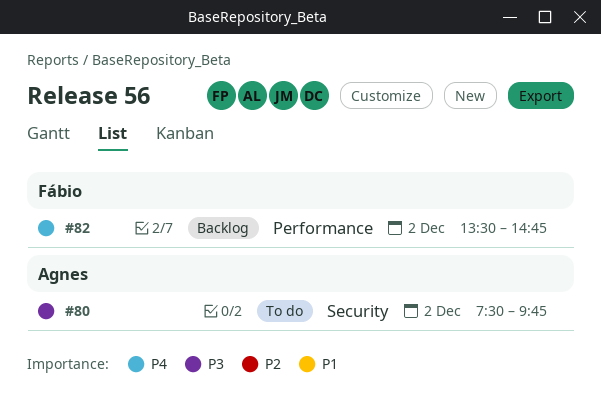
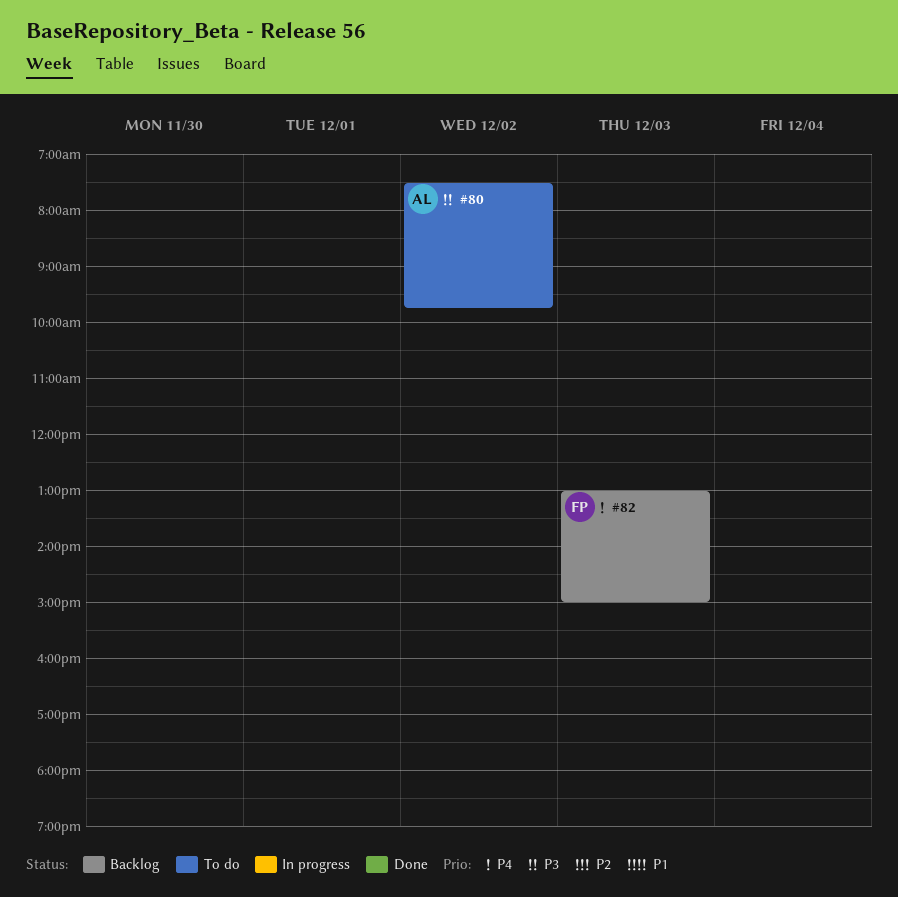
#82, day: Dec 2 -> Dec 3
#82, begins: 13:30 -> 13:00
#82, ends: 14:45 -> 15:00

